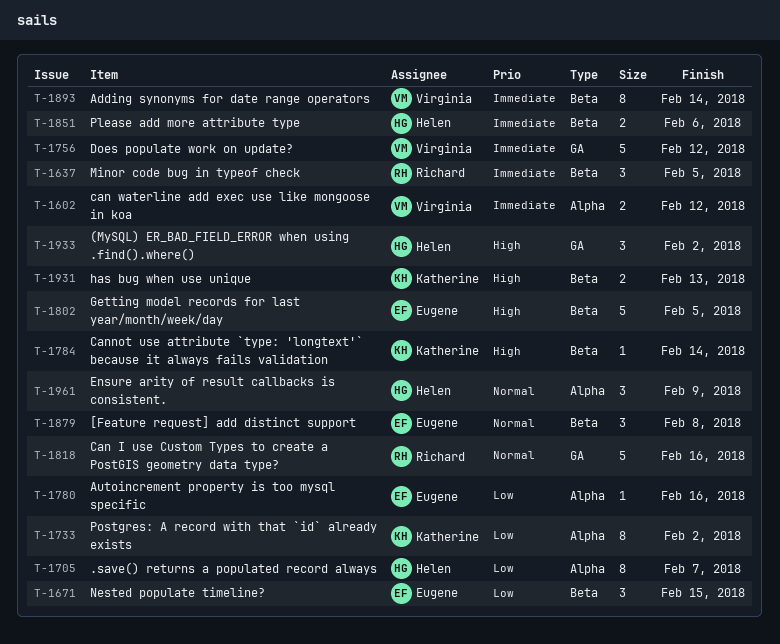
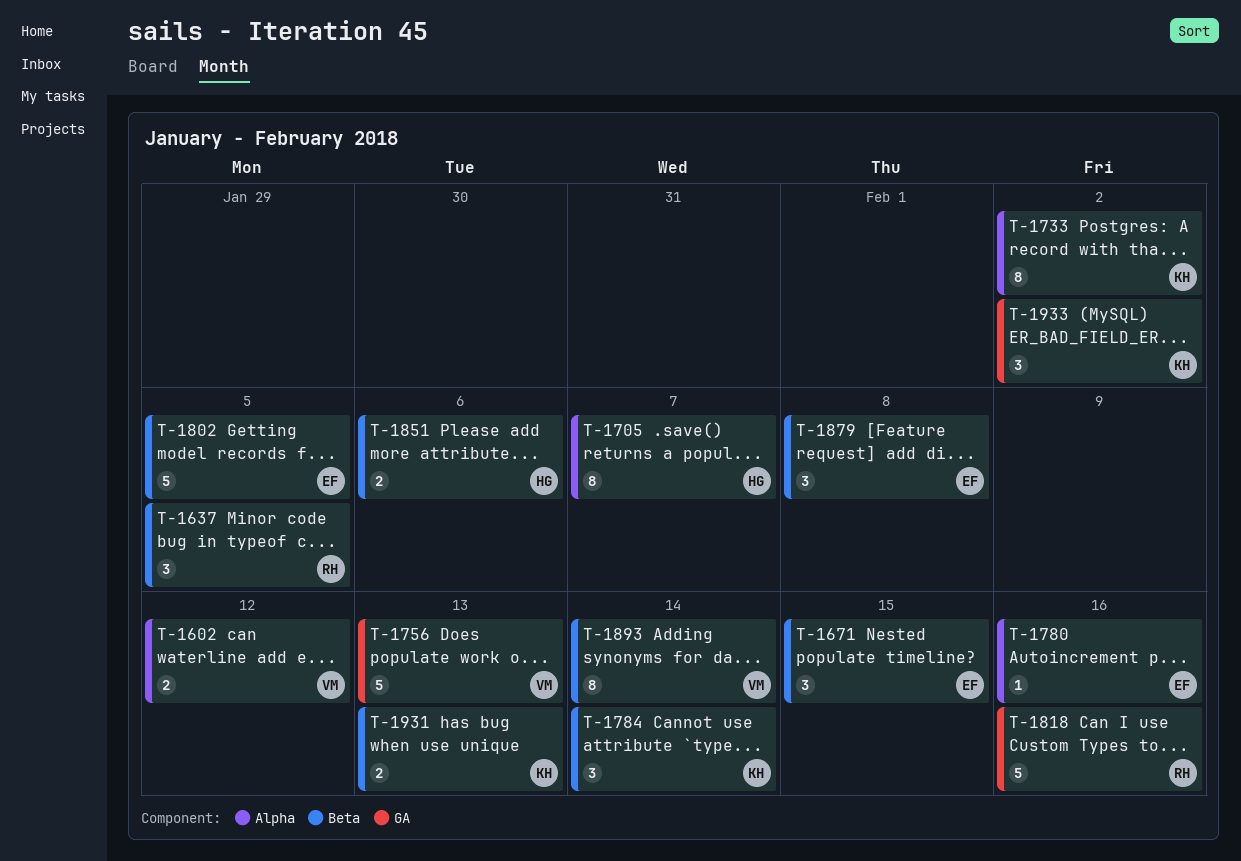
T-1756, due: Feb 12 -> Feb 13
T-1784, estimate: 1 -> 3
T-1933, owner: Helen -> Katherine
T-1961: present -> none

